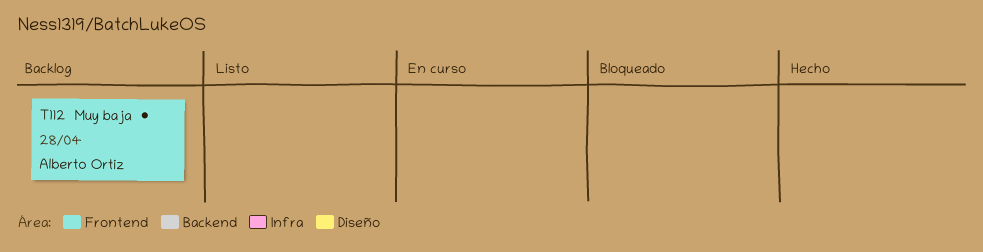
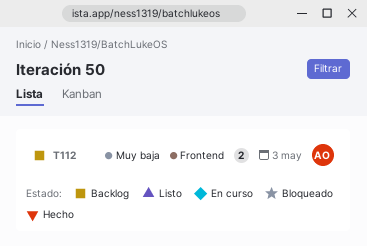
T112, estimate: 1 -> 2
T112, due: Apr 28 -> May 3

